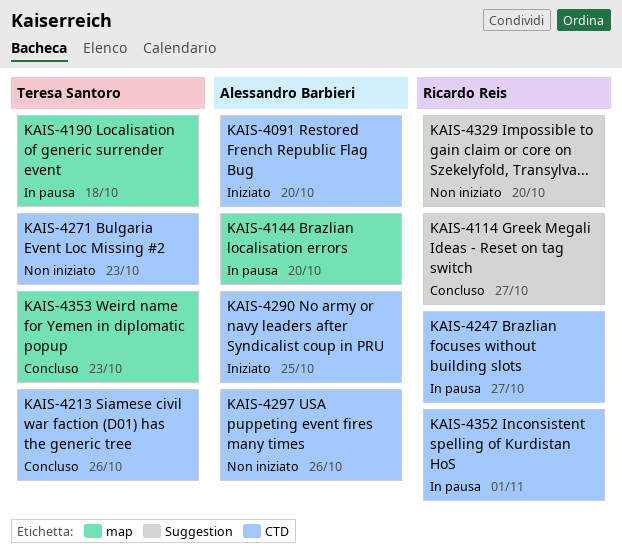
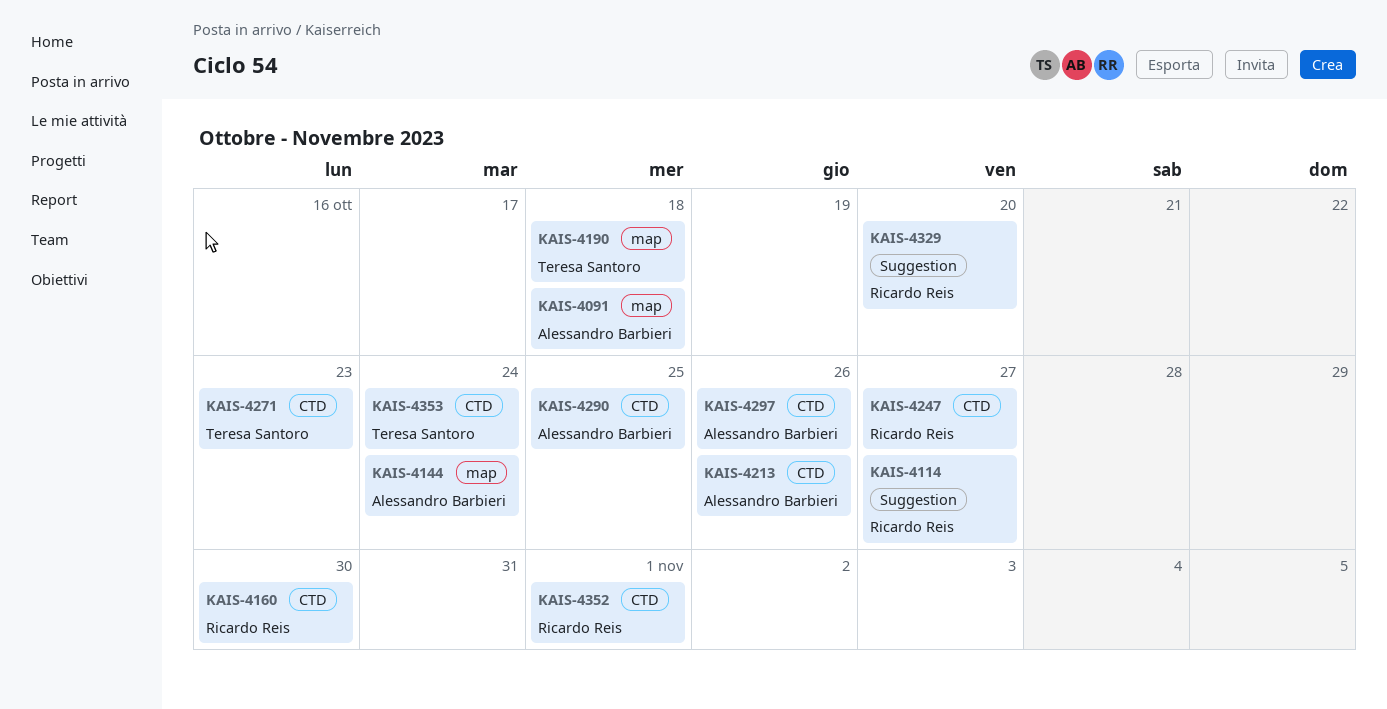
KAIS-4091, label: CTD -> map
KAIS-4091, due: Oct 20 -> Oct 18
KAIS-4144, due: Oct 20 -> Oct 24
KAIS-4160: none -> present
KAIS-4213, owner: Teresa Santoro -> Alessandro Barbieri
KAIS-4353, label: map -> CTD
KAIS-4353, due: Oct 23 -> Oct 24

